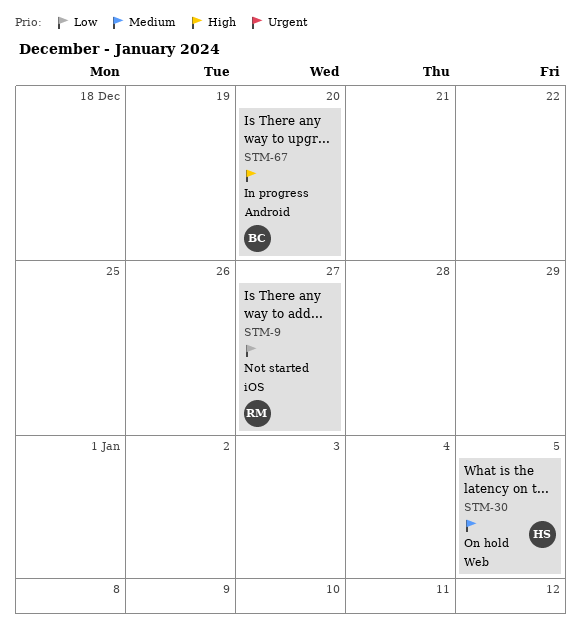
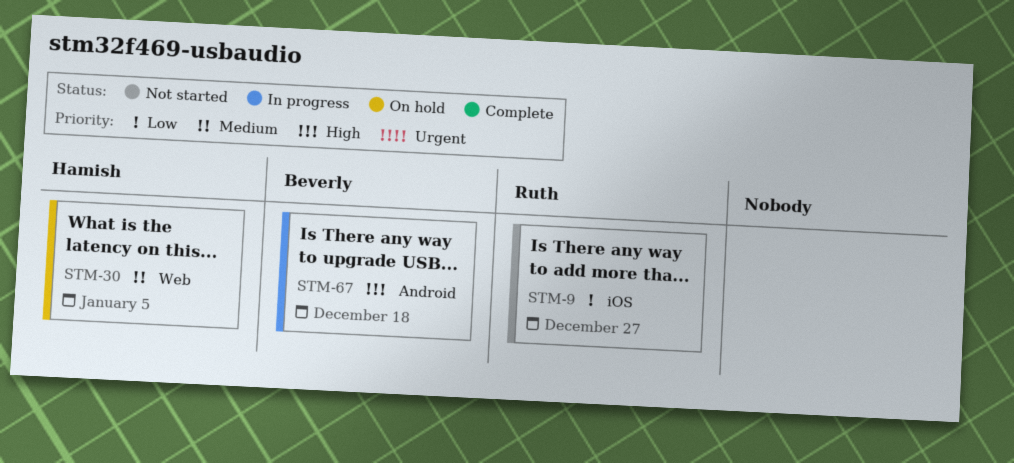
STM-67, due: Dec 20 -> Dec 18

